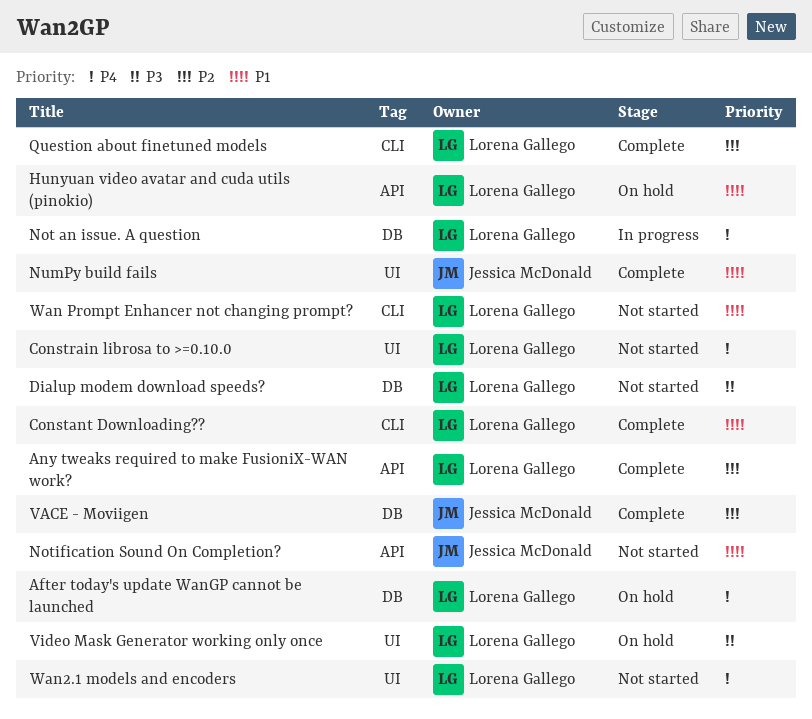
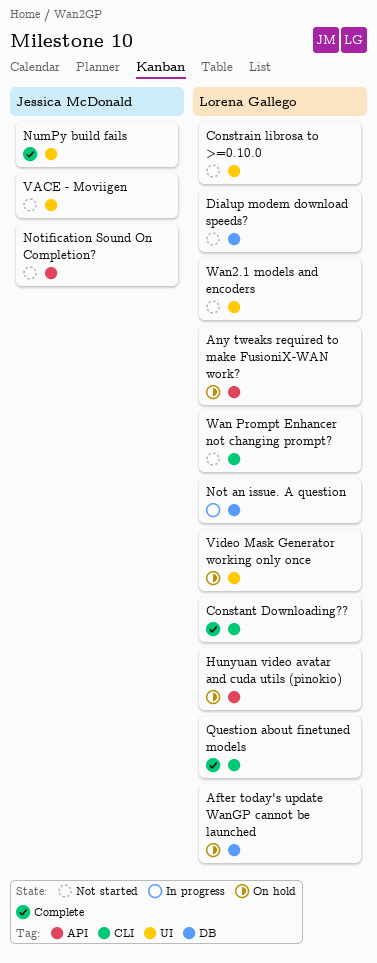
Any tweaks required to make FusioniX-WAN work?, status: Complete -> On hold
VACE - Moviigen, status: Complete -> Not started
VACE - Moviigen, label: DB -> UI

